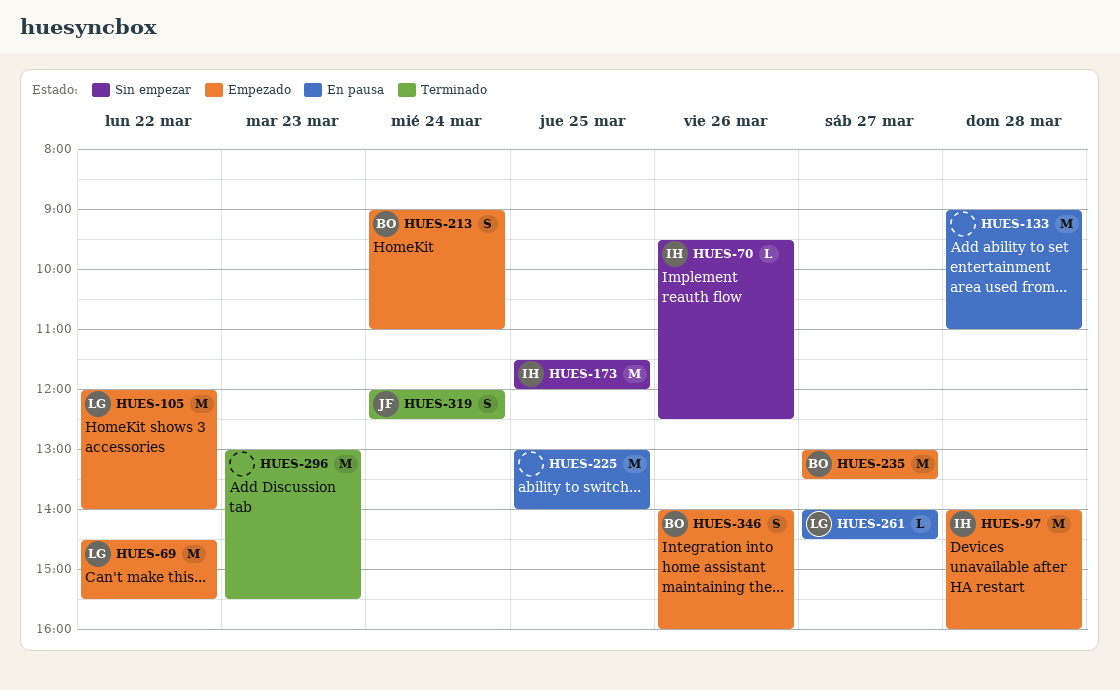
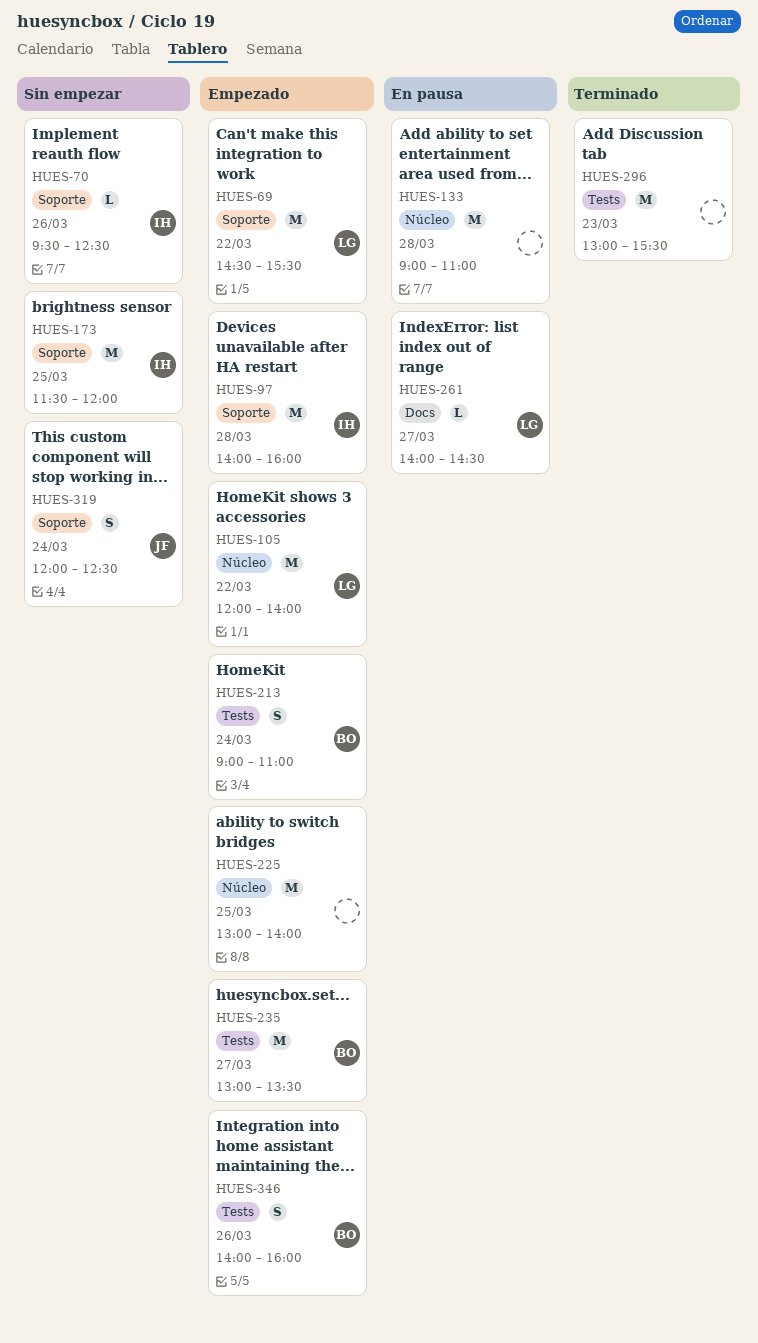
HUES-225, status: En pausa -> Empezado
HUES-319, status: Terminado -> Sin empezar

